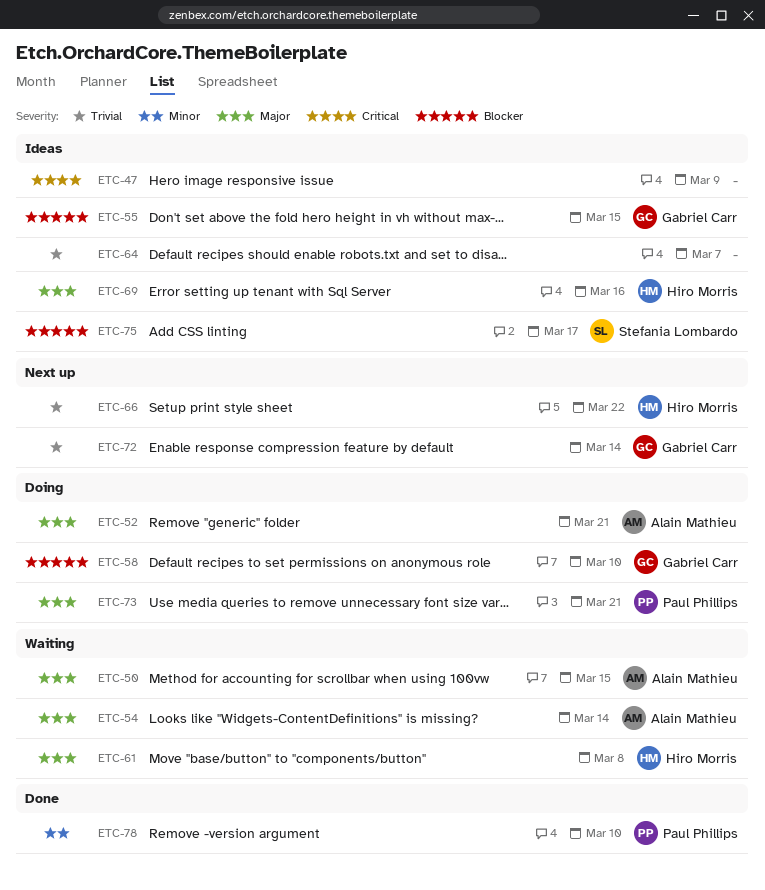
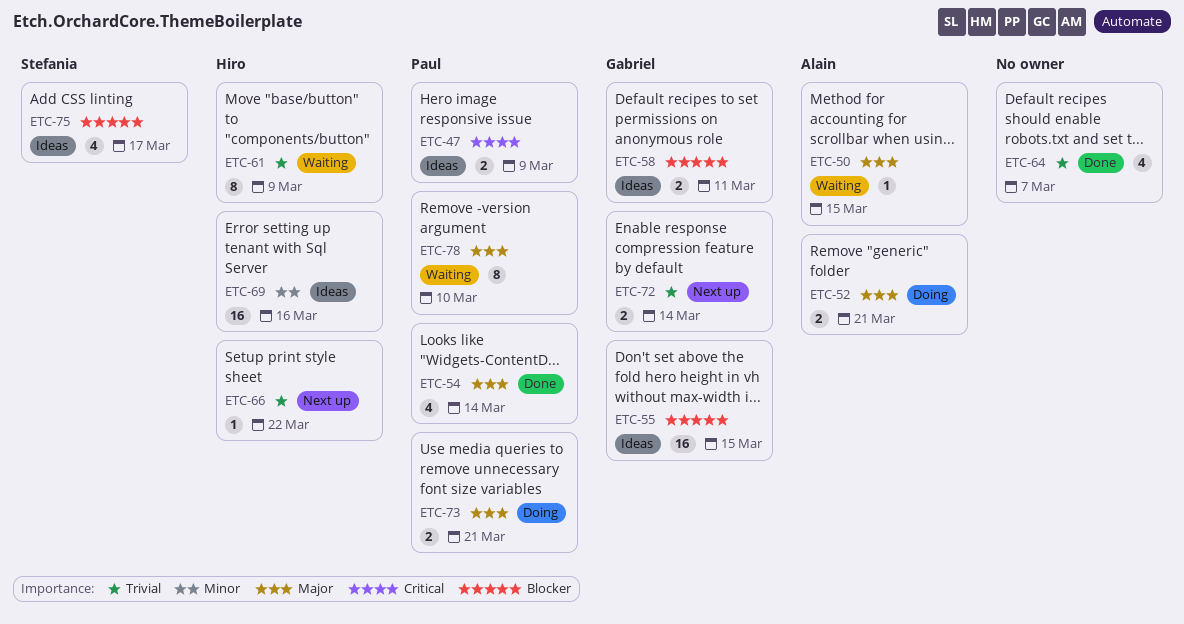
ETC-47, owner: none -> Paul Phillips
ETC-54, status: Waiting -> Done
ETC-54, owner: Alain Mathieu -> Paul Phillips
ETC-58, status: Doing -> Ideas
ETC-58, due: Mar 10 -> Mar 11
ETC-61, priority: Major -> Trivial
ETC-61, due: Mar 8 -> Mar 9
ETC-64, status: Ideas -> Done
ETC-69, priority: Major -> Minor
ETC-78, status: Done -> Waiting
ETC-78, priority: Minor -> Major

